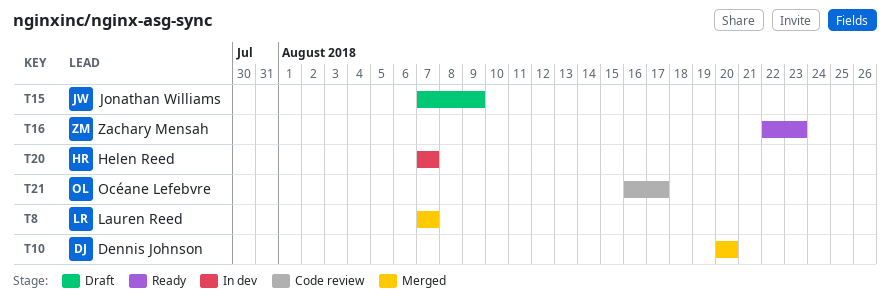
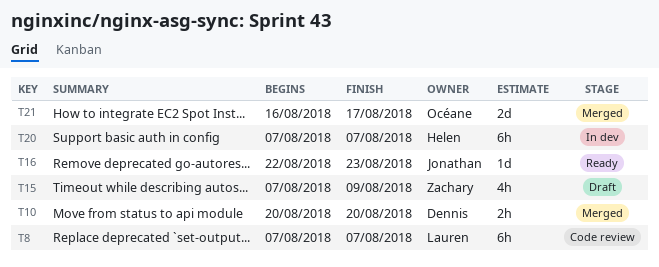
T8, status: Merged -> Code review
T15, owner: Jonathan Williams -> Zachary Mensah
T16, owner: Zachary Mensah -> Jonathan Williams
T21, status: Code review -> Merged

